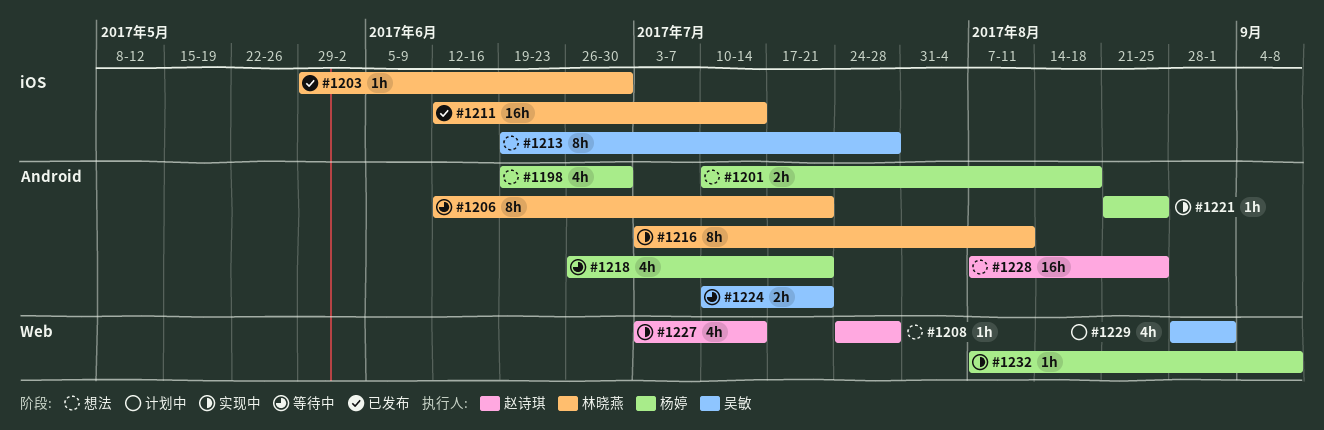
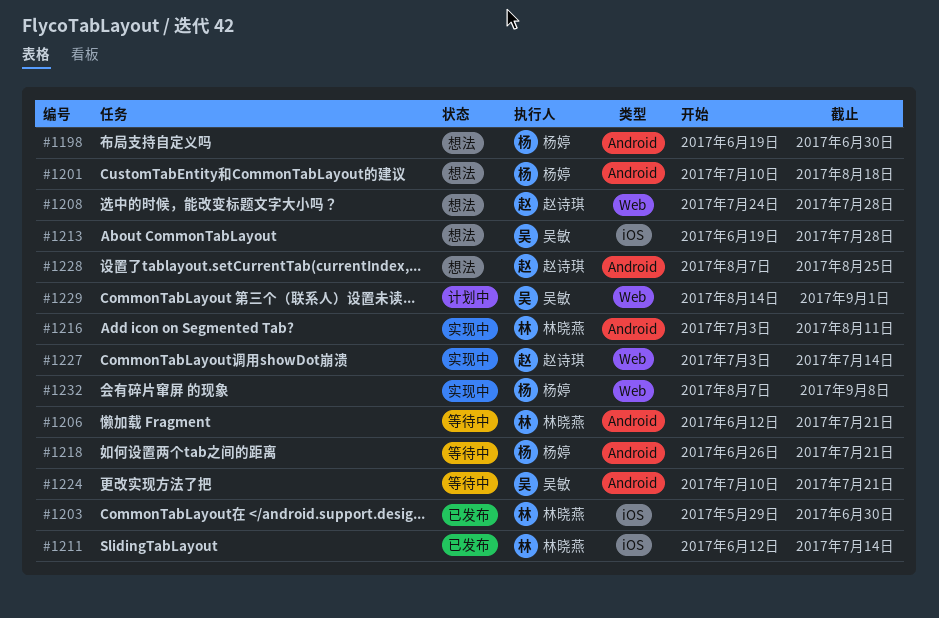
#1221: present -> none
#1229, start: Aug 28 -> Aug 14

